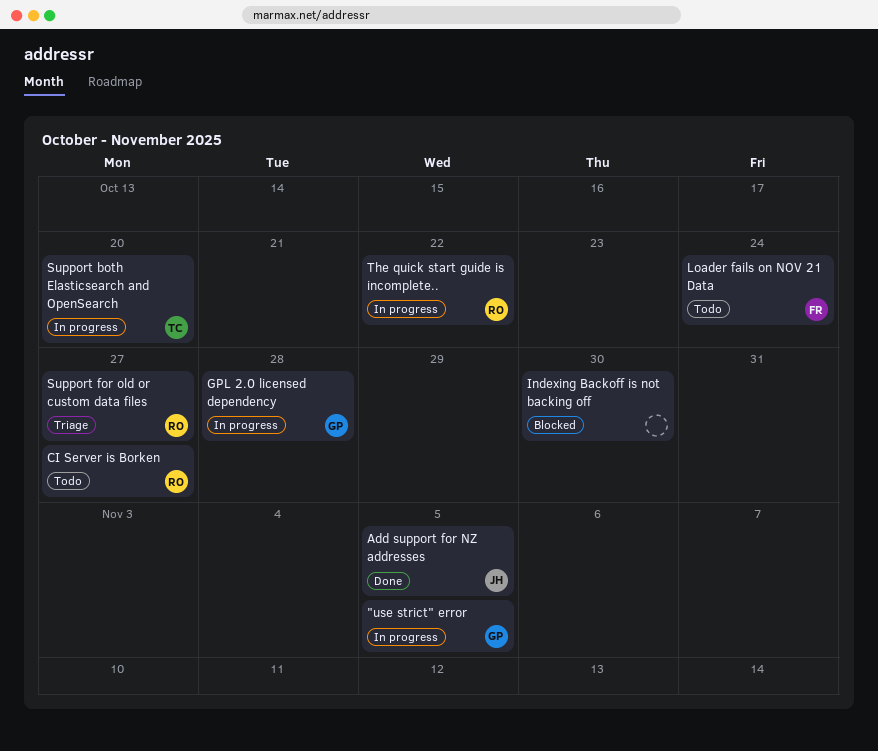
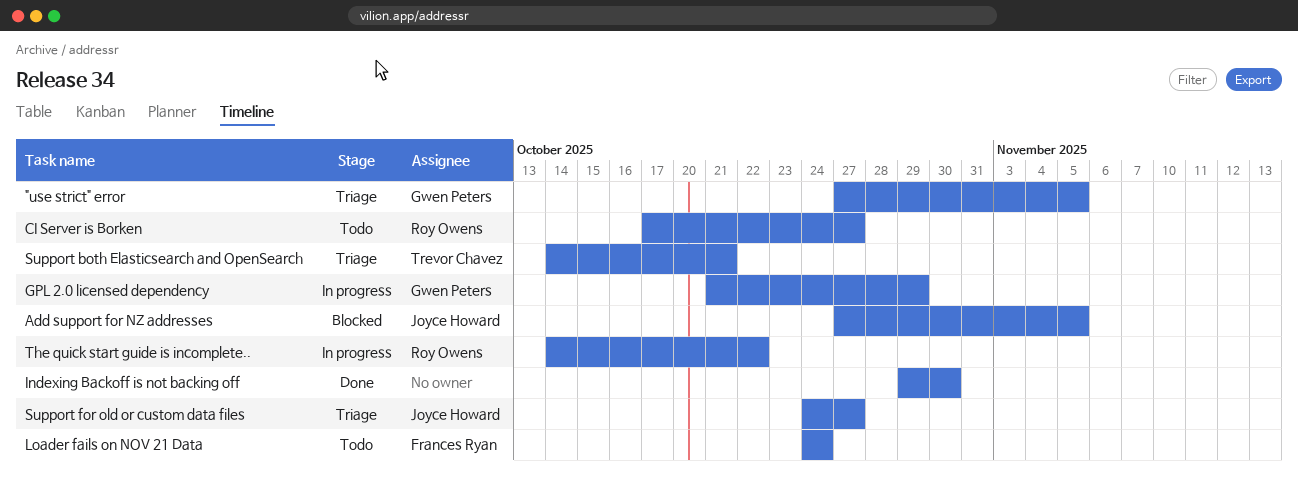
"use strict" error, status: In progress -> Triage
Add support for NZ addresses, status: Done -> Blocked
GPL 2.0 licensed dependency, due: Oct 28 -> Oct 29
Indexing Backoff is not backing off, status: Blocked -> Done
Support both Elasticsearch and OpenSearch, status: In progress -> Triage
Support both Elasticsearch and OpenSearch, due: Oct 20 -> Oct 21
Support for old or custom data files, owner: Roy Owens -> Joyce Howard

